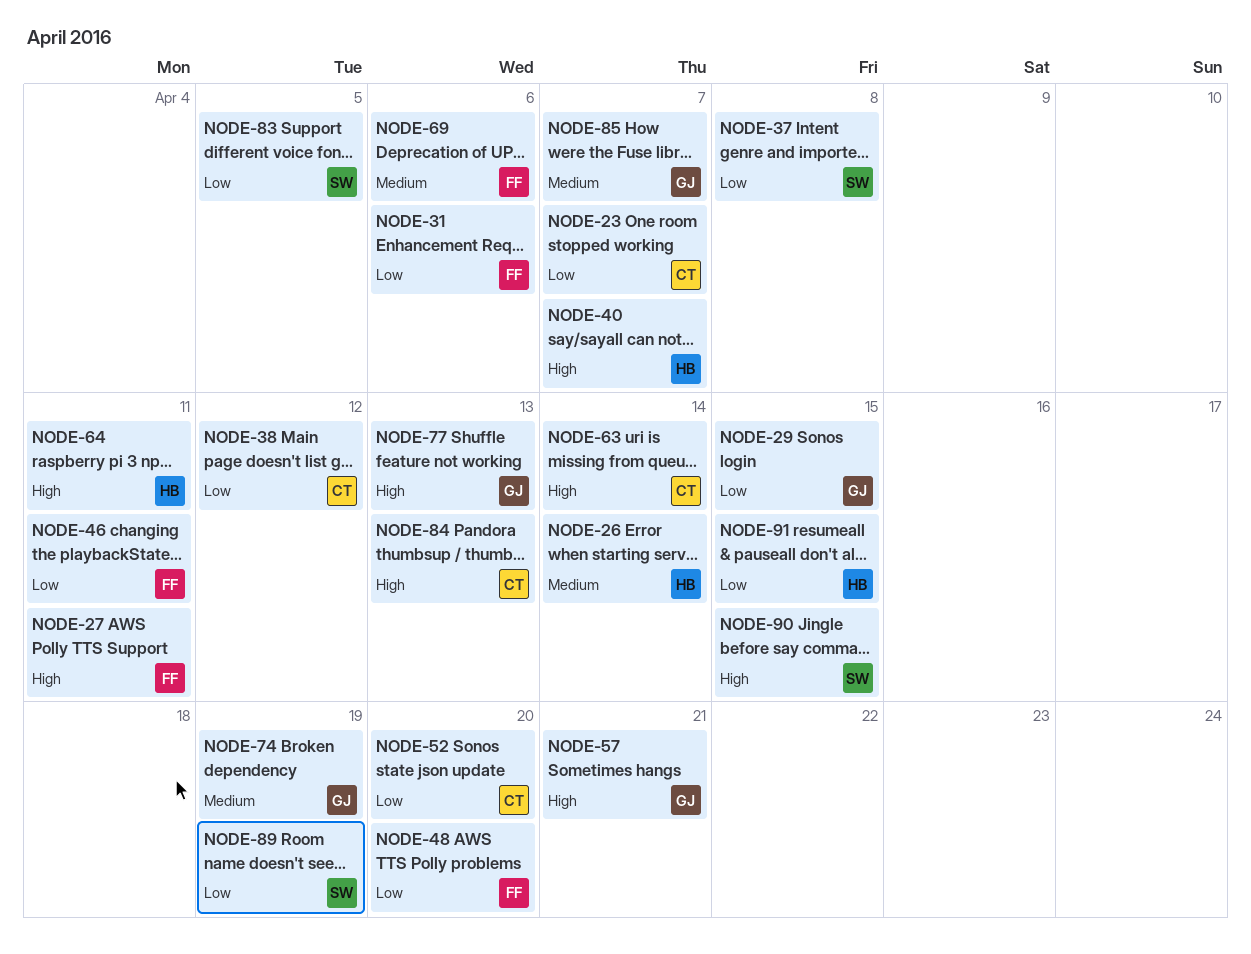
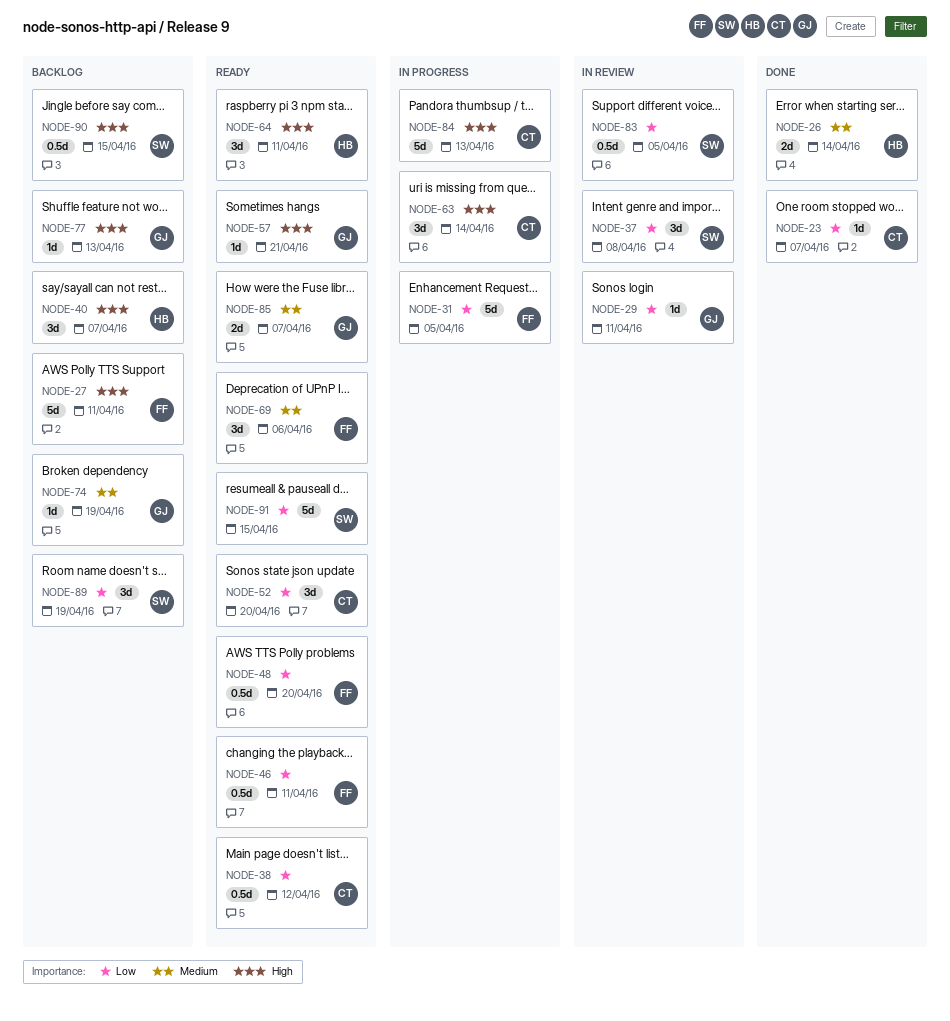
NODE-29, due: Apr 15 -> Apr 11
NODE-31, due: Apr 6 -> Apr 5
NODE-91, owner: HB -> SW

